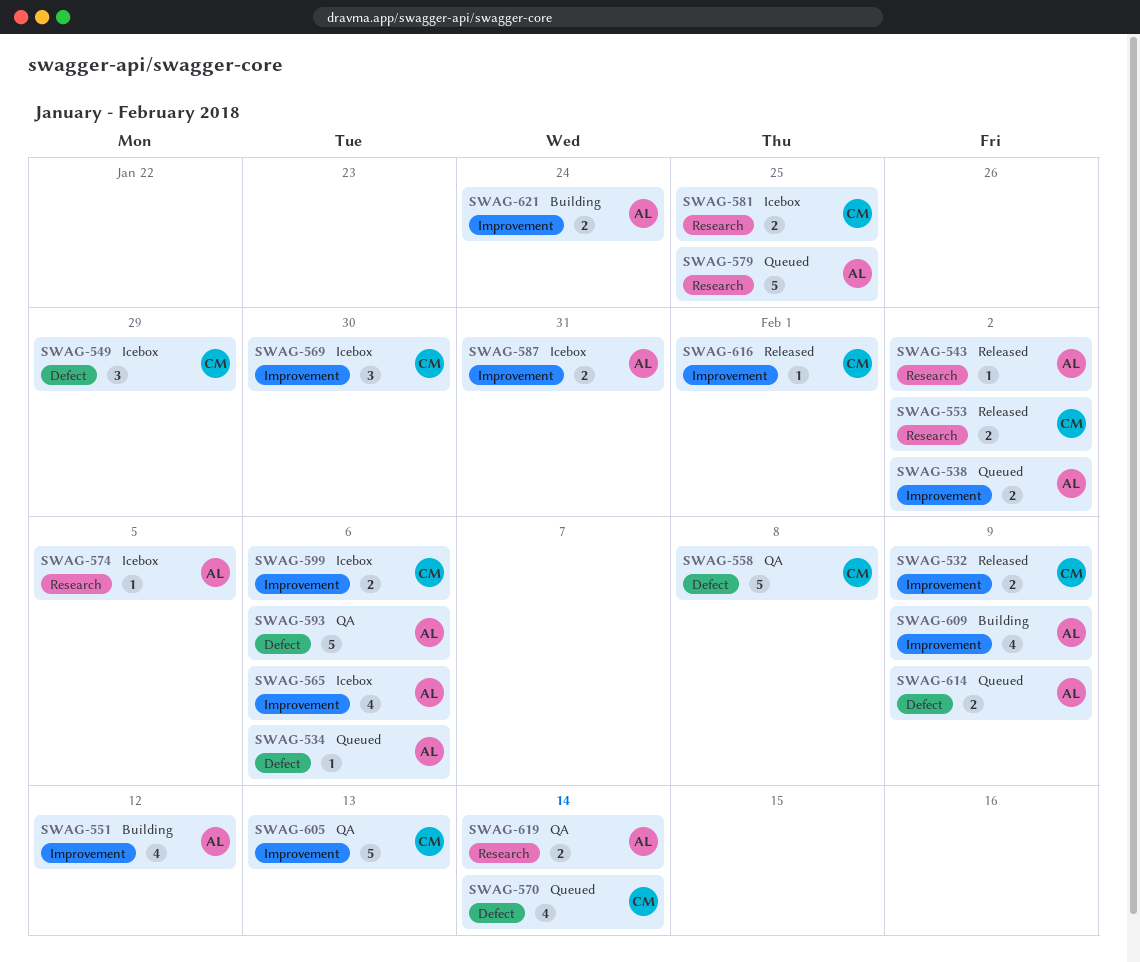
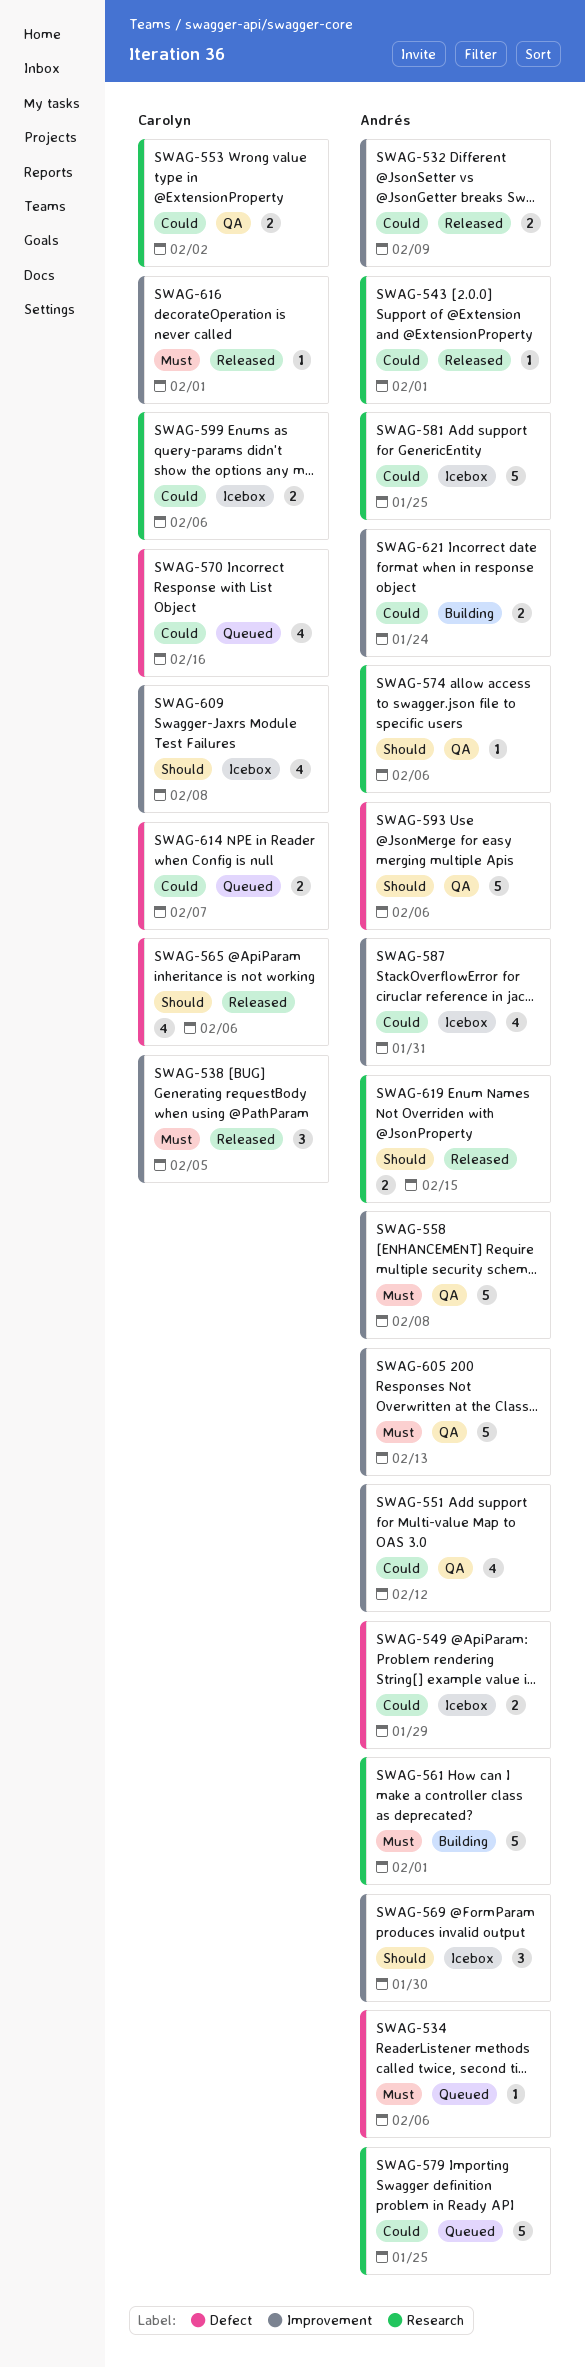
SWAG-532, owner: Carolyn -> Andrés
SWAG-538, status: Queued -> Released
SWAG-538, owner: Andrés -> Carolyn
SWAG-538, estimate: 2 -> 3
SWAG-538, due: Feb 2 -> Feb 5
SWAG-543, due: Feb 2 -> Feb 1
SWAG-549, owner: Carolyn -> Andrés
SWAG-549, estimate: 3 -> 2
SWAG-551, status: Building -> QA
SWAG-553, status: Released -> QA
SWAG-558, owner: Carolyn -> Andrés
SWAG-558, label: Defect -> Improvement
SWAG-561: none -> present
SWAG-565, status: Icebox -> Released
SWAG-565, owner: Andrés -> Carolyn
SWAG-565, label: Improvement -> Defect
SWAG-569, owner: Carolyn -> Andrés
SWAG-570, due: Feb 14 -> Feb 16
SWAG-574, status: Icebox -> QA
SWAG-574, due: Feb 5 -> Feb 6
SWAG-581, owner: Carolyn -> Andrés
SWAG-581, estimate: 2 -> 5
SWAG-587, estimate: 2 -> 4
SWAG-599, label: Improvement -> Research
SWAG-605, owner: Carolyn -> Andrés
SWAG-609, status: Building -> Icebox
SWAG-609, owner: Andrés -> Carolyn
SWAG-609, due: Feb 9 -> Feb 8
SWAG-614, owner: Andrés -> Carolyn
SWAG-614, due: Feb 9 -> Feb 7
SWAG-619, status: QA -> Released
SWAG-619, due: Feb 14 -> Feb 15

